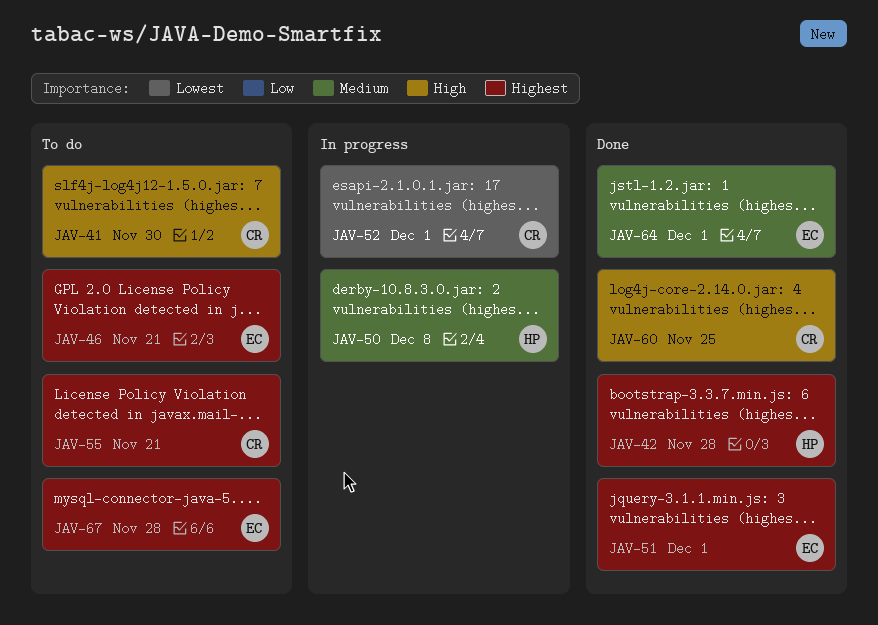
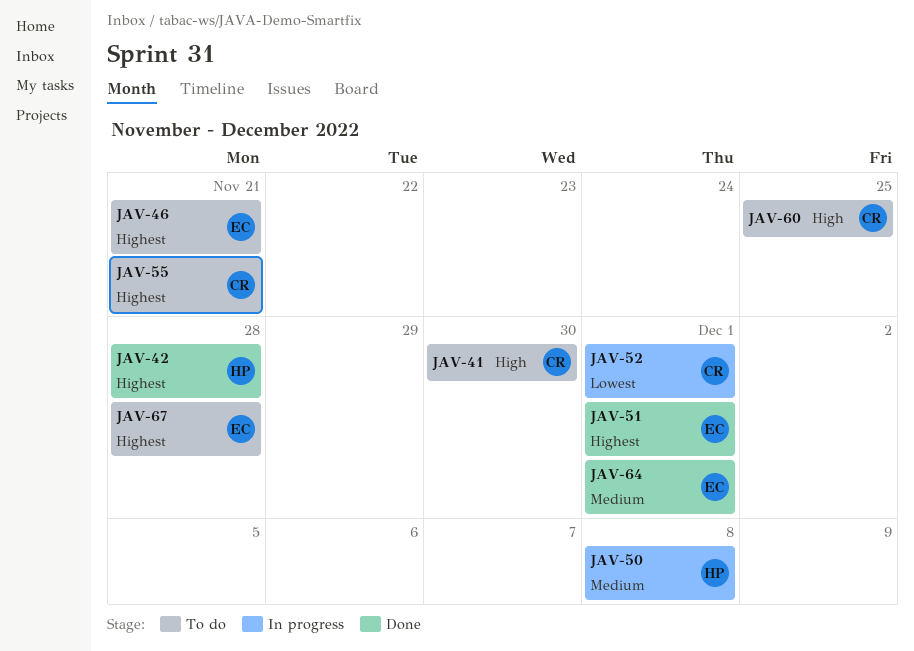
JAV-60, status: Done -> To do

